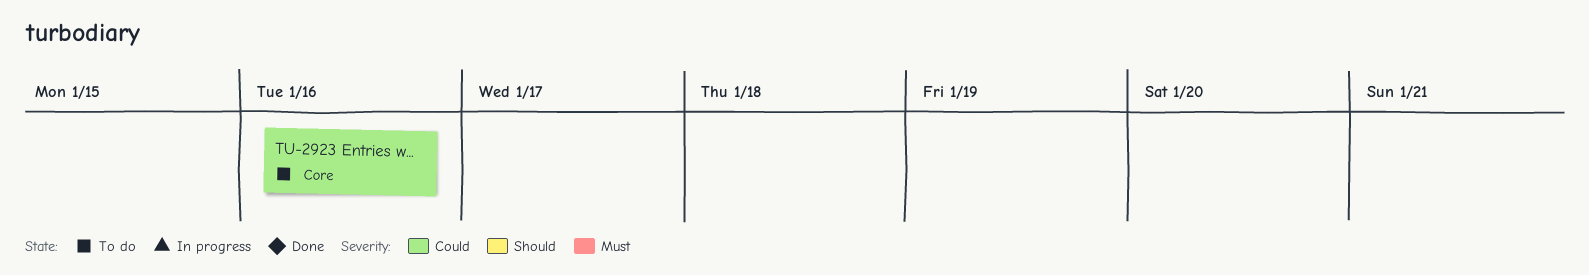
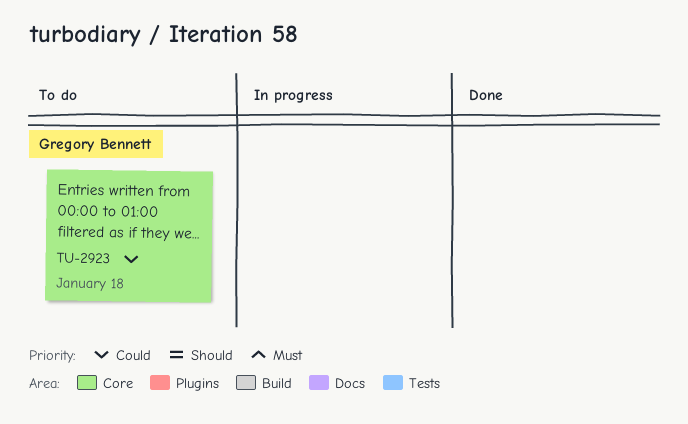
TU-2923, due: Jan 16 -> Jan 18

